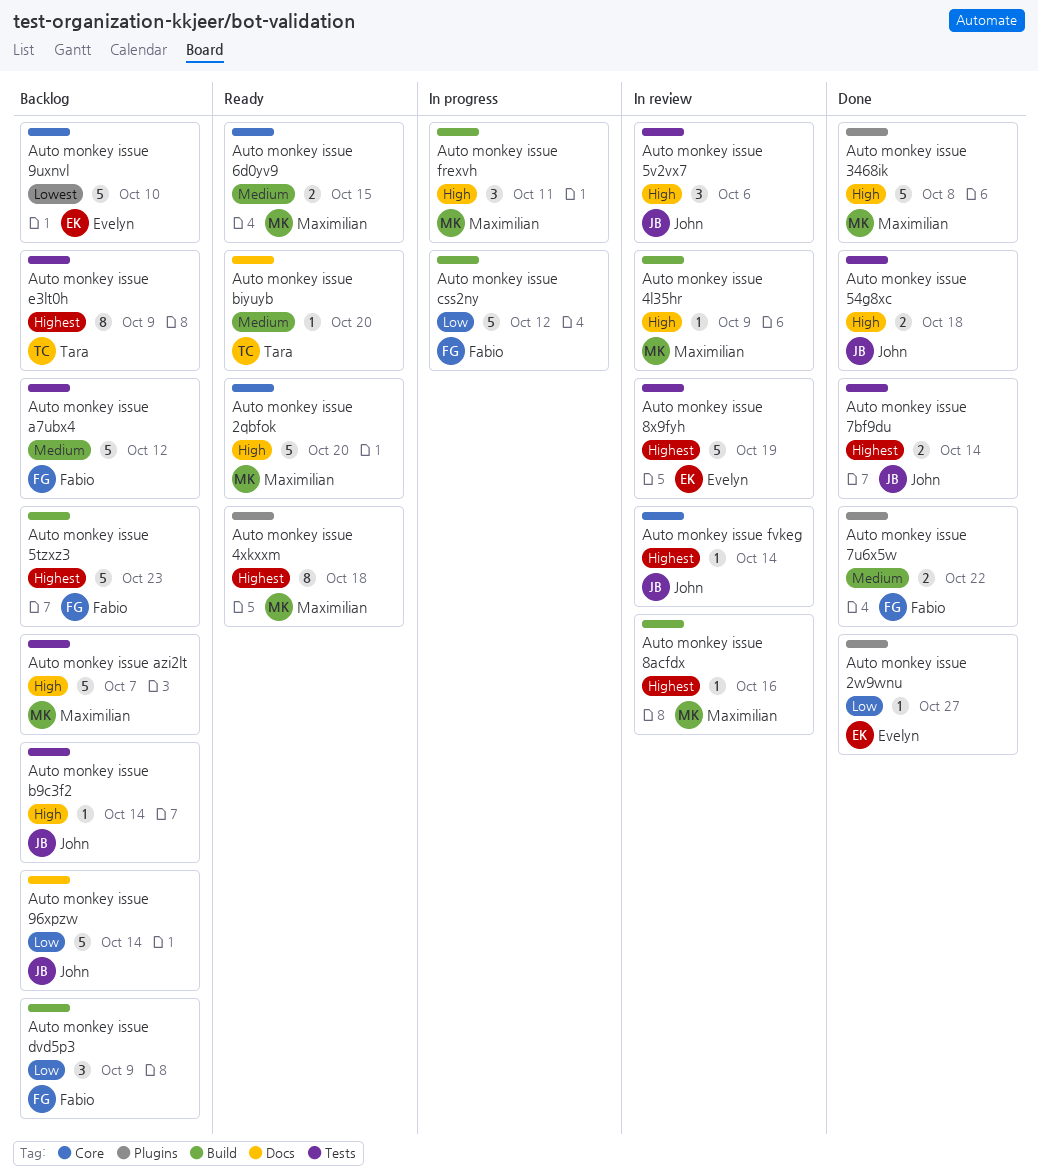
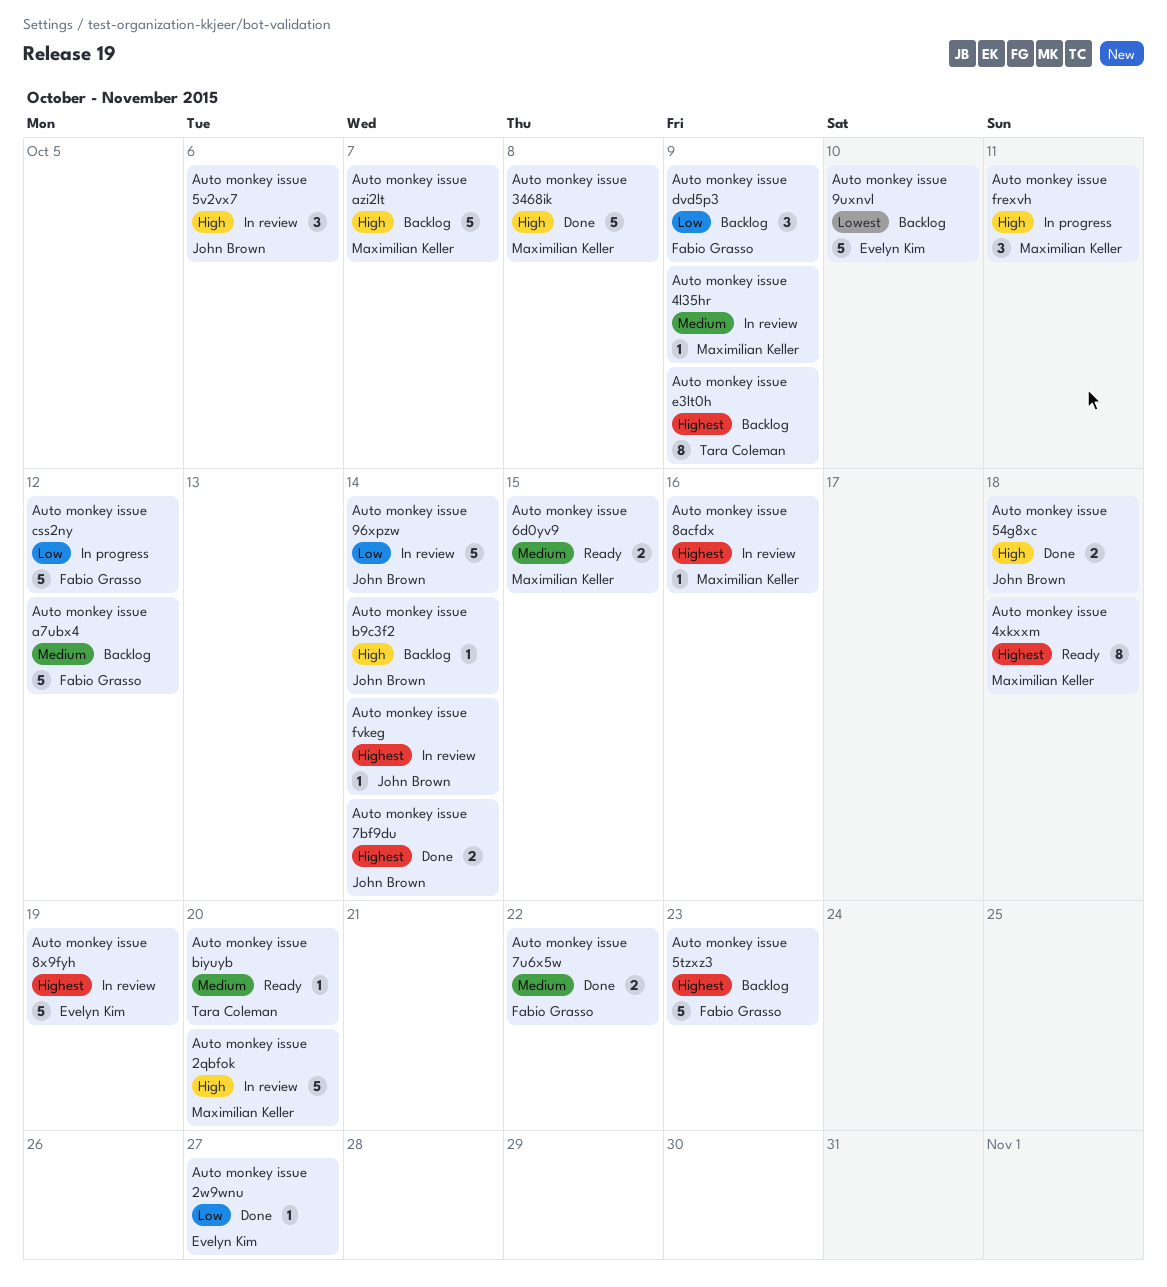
Auto monkey issue 2qbfok, status: Ready -> In review
Auto monkey issue 4l35hr, priority: High -> Medium
Auto monkey issue 96xpzw, status: Backlog -> In review

